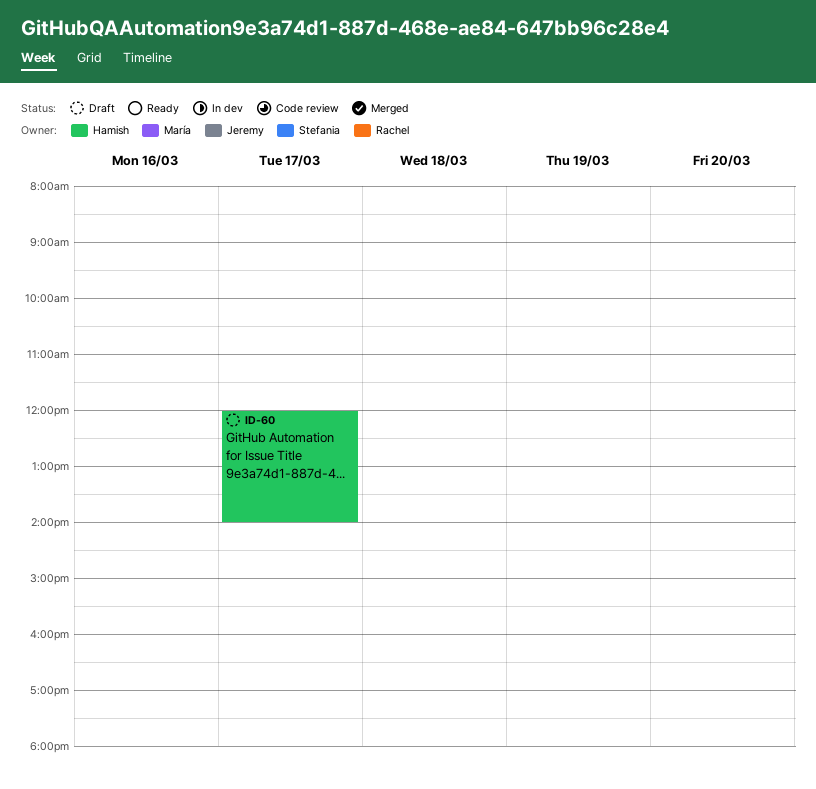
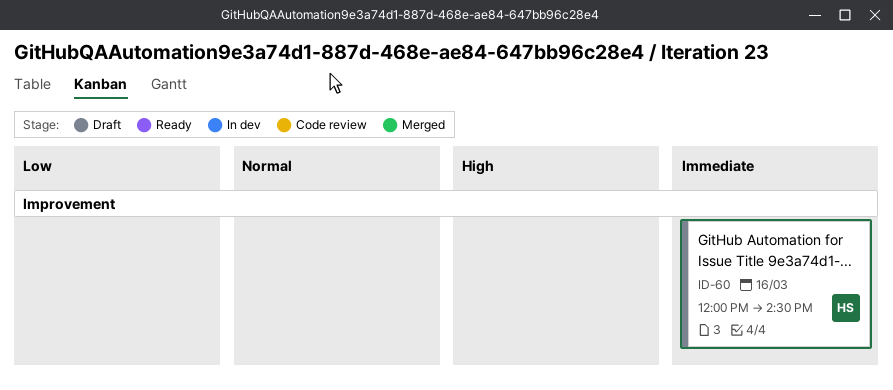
ID-60, day: Mar 17 -> Mar 16
ID-60, ends: 14:00 -> 14:30

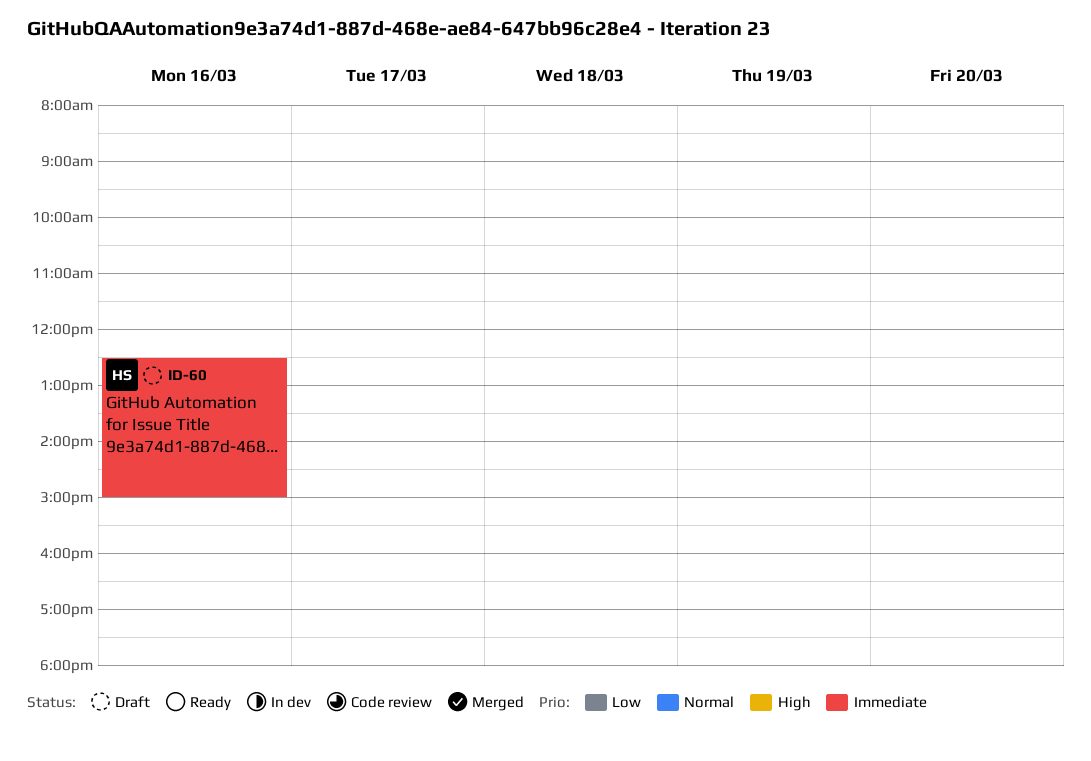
ID-60, begins: 12:00 -> 12:30
ID-60, ends: 14:30 -> 15:00

